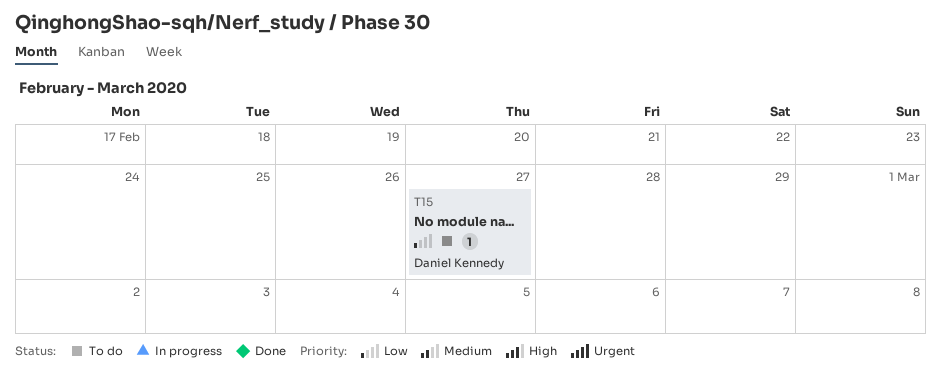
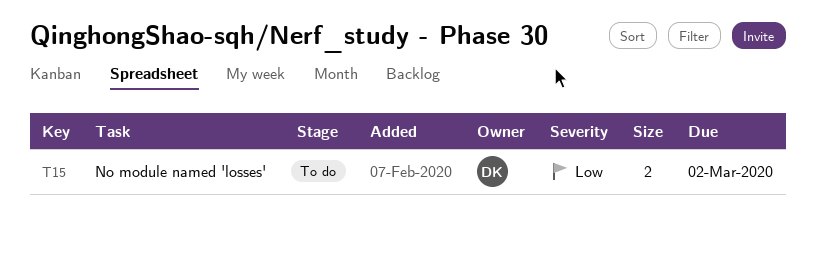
T15, estimate: 1 -> 2
T15, due: Feb 27 -> Mar 2

